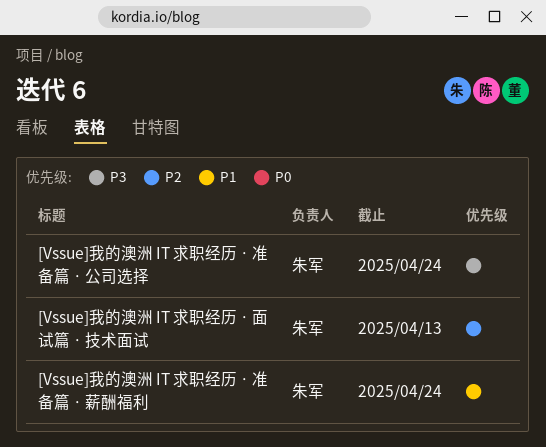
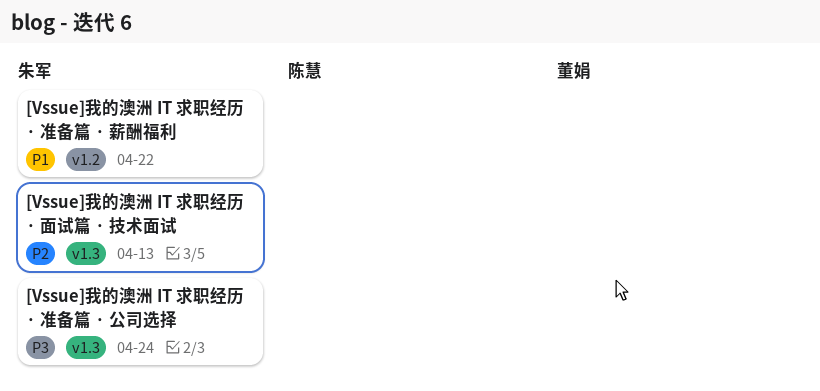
[Vssue]我的澳洲 IT 求职经历 · 准备篇 · 薪酬福利, due: Apr 24 -> Apr 22

